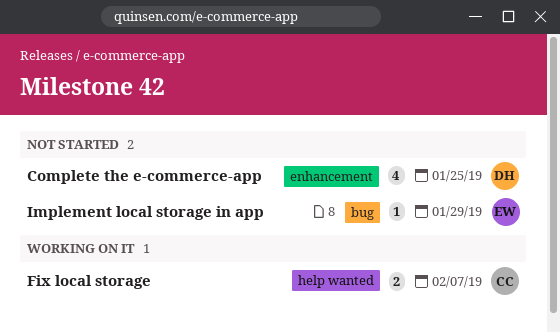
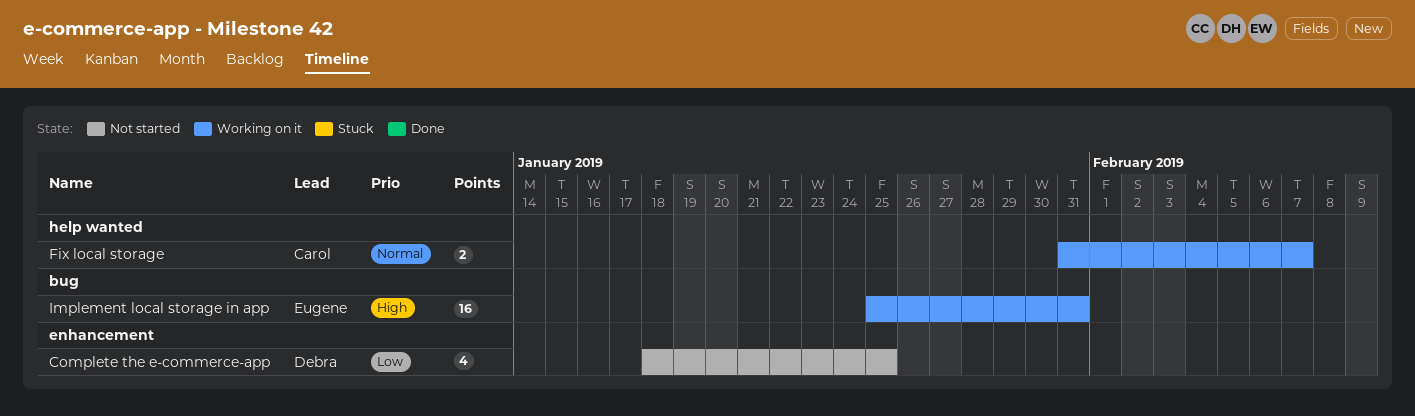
Implement local storage in app, status: Not started -> Working on it
Implement local storage in app, estimate: 1 -> 16
Implement local storage in app, due: Jan 29 -> Jan 31

